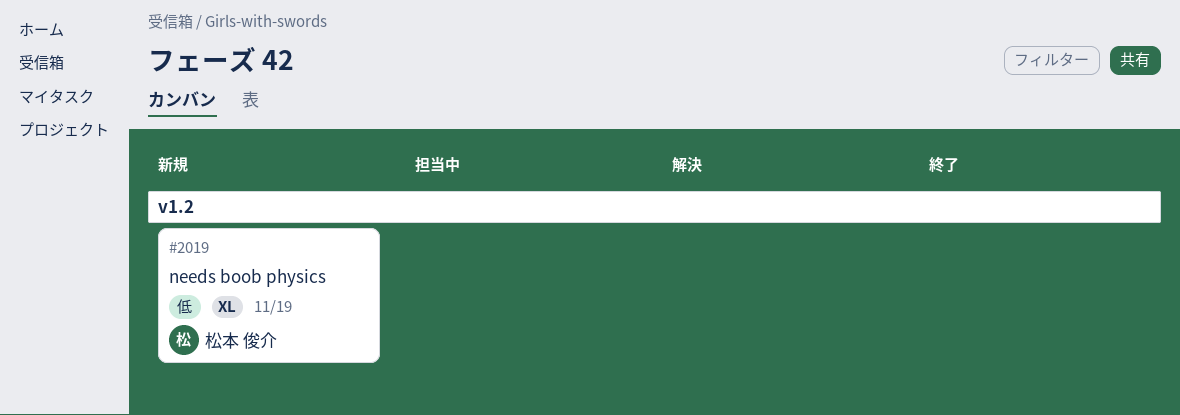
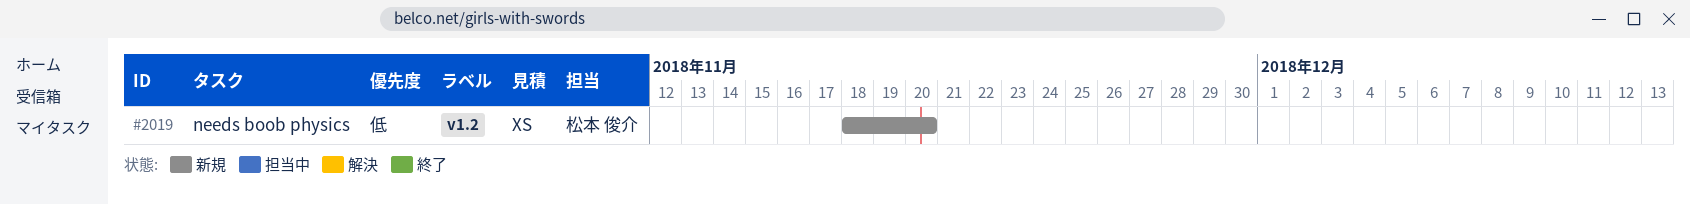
#2019, estimate: XL -> XS
#2019, due: Nov 19 -> Nov 20

